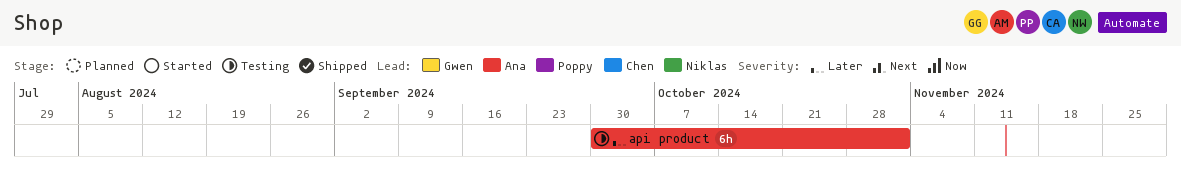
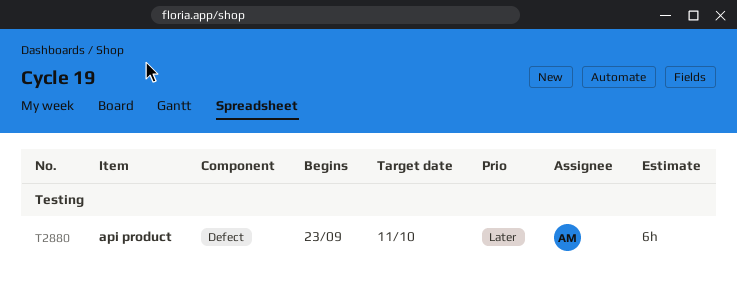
api product, start: Sep 30 -> Sep 23
api product, due: Nov 1 -> Oct 11

